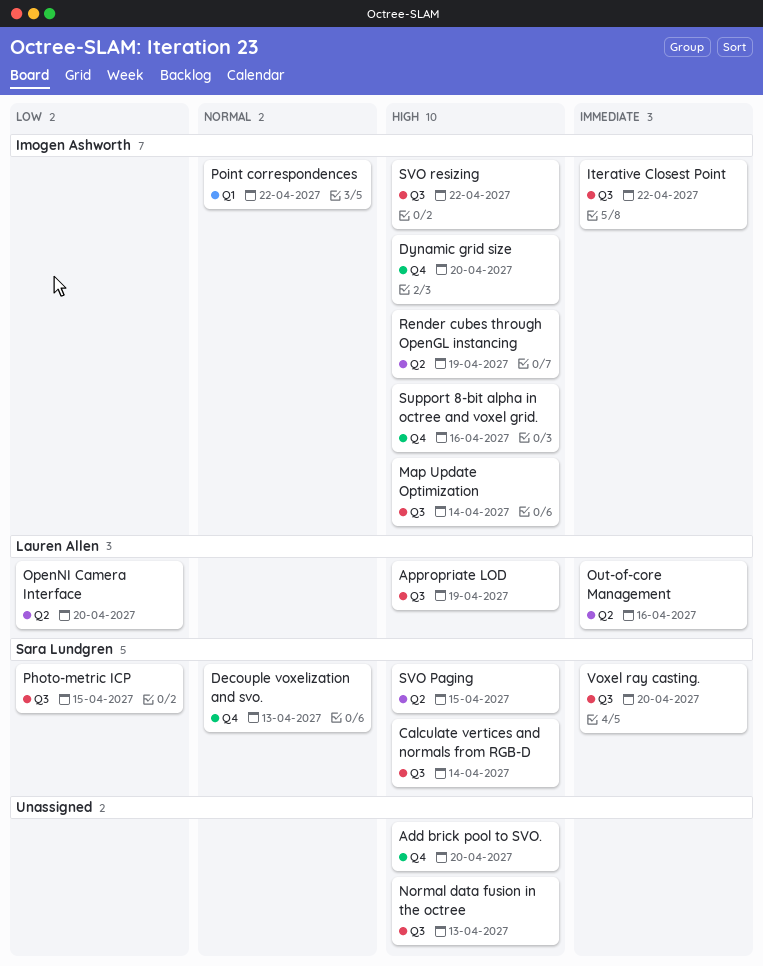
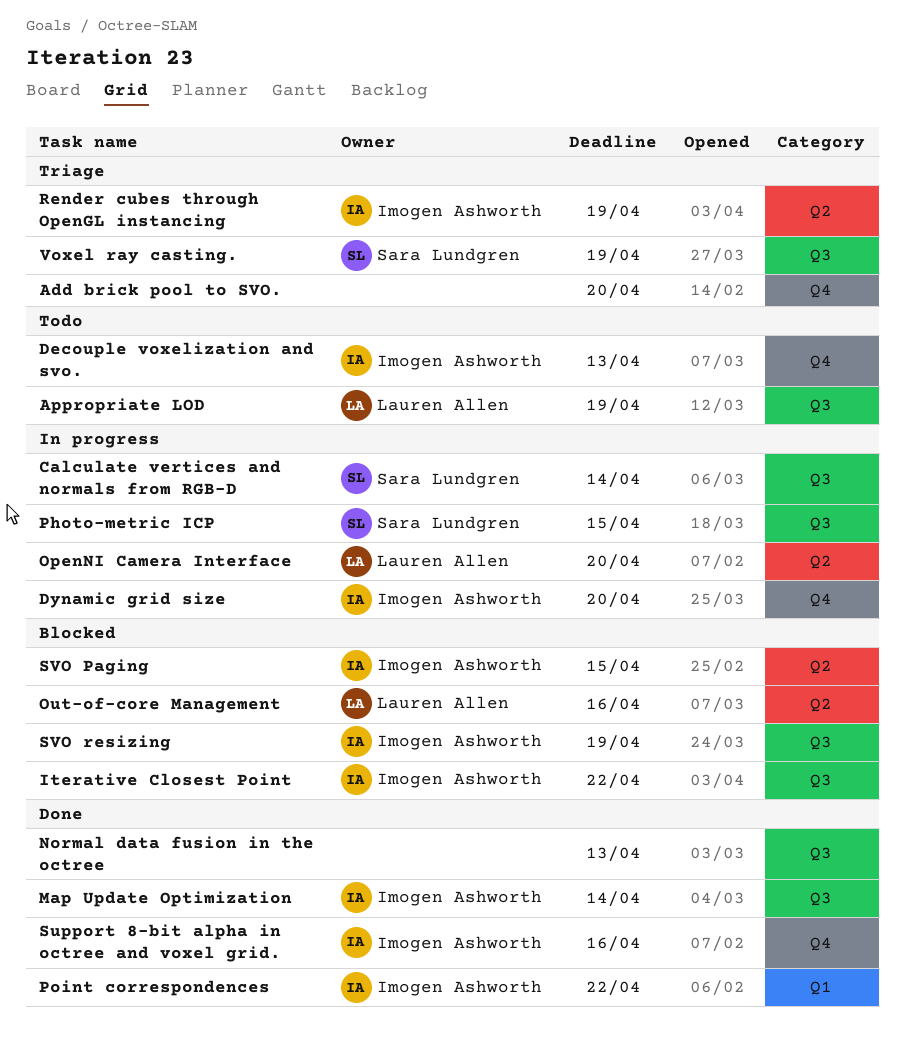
Decouple voxelization and svo., owner: Sara Lundgren -> Imogen Ashworth
SVO Paging, owner: Sara Lundgren -> Imogen Ashworth
SVO resizing, due: Apr 22 -> Apr 19
Voxel ray casting., due: Apr 20 -> Apr 19

